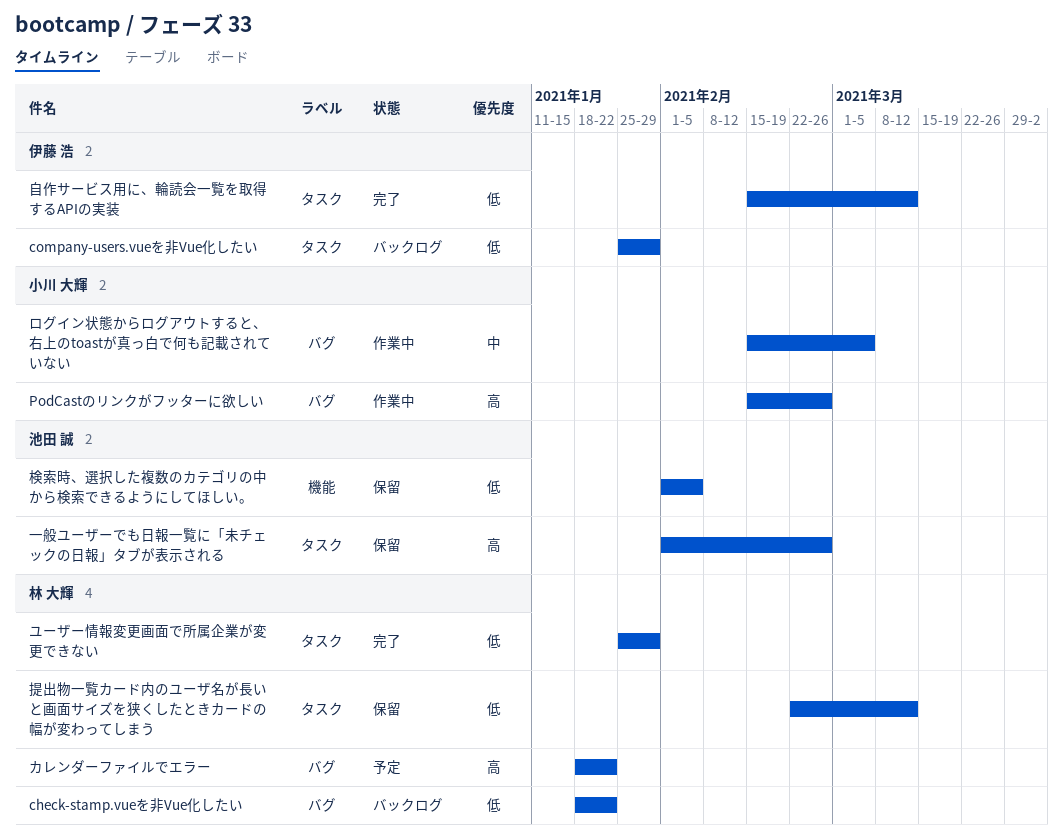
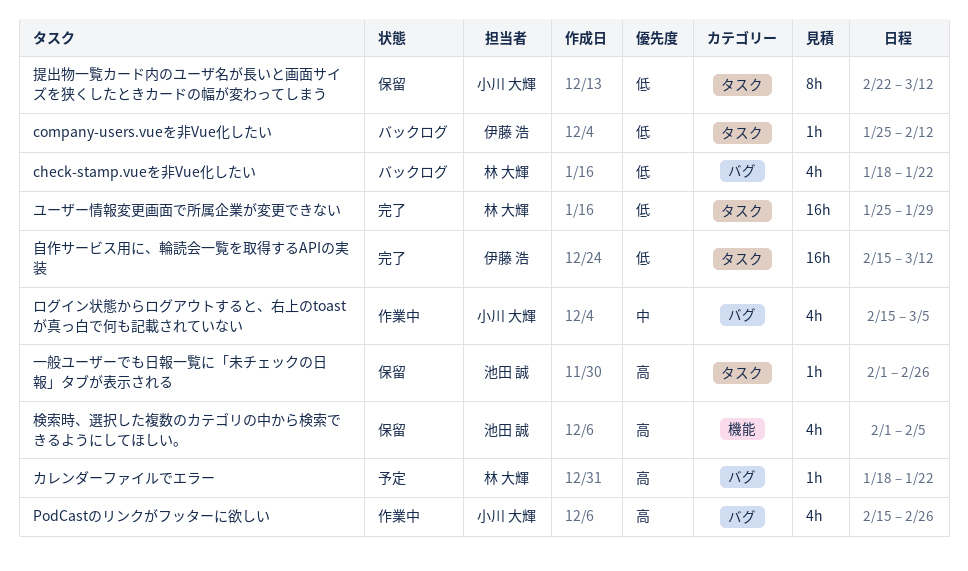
company-users.vueを非Vue化したい, due: Jan 29 -> Feb 12
提出物一覧カード内のユーザ名が長いと画面サイズを狭くしたときカードの幅が変わってしまう, owner: 林 大輝 -> 小川 大輝
検索時、選択した複数のカテゴリの中から検索できるようにしてほしい。, priority: 低 -> 高

